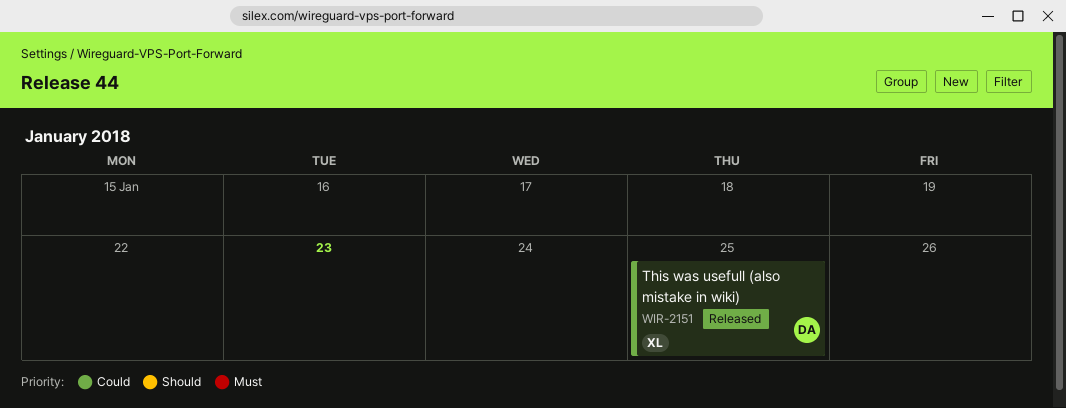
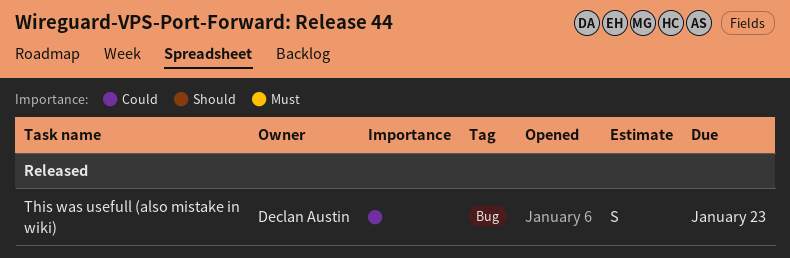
This was usefull (also mistake in wiki), estimate: XL -> S
This was usefull (also mistake in wiki), due: Jan 25 -> Jan 23

